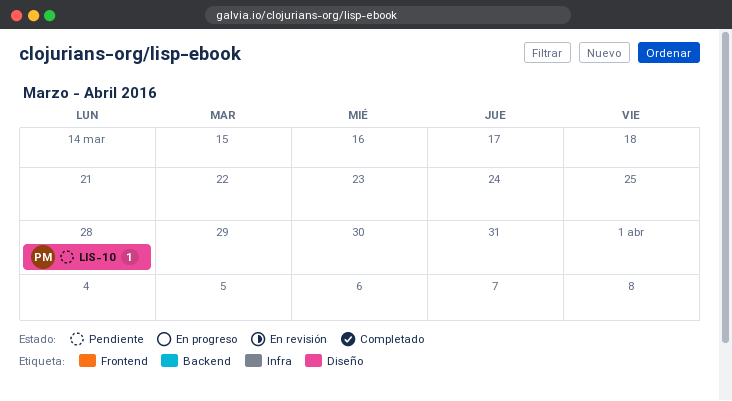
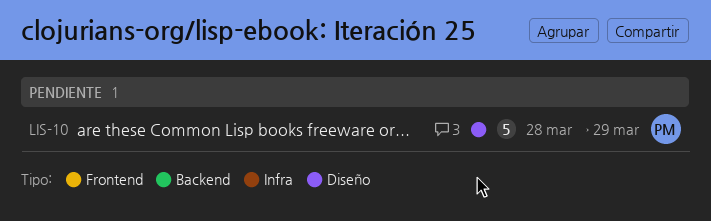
LIS-10, estimate: 1 -> 5
LIS-10, due: Mar 28 -> Mar 29

